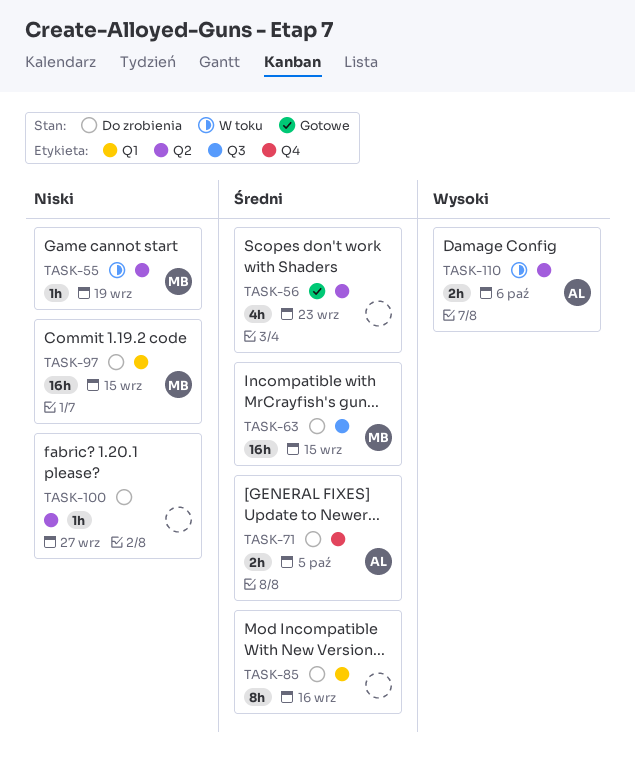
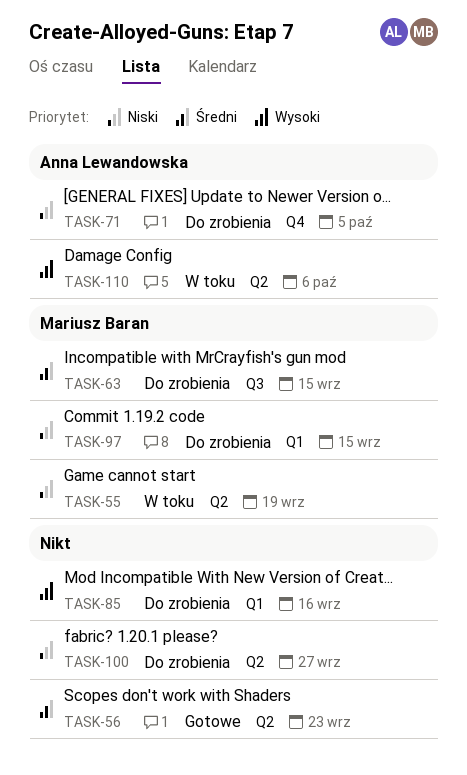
TASK-71, priority: Średni -> Niski
TASK-85, priority: Średni -> Wysoki

